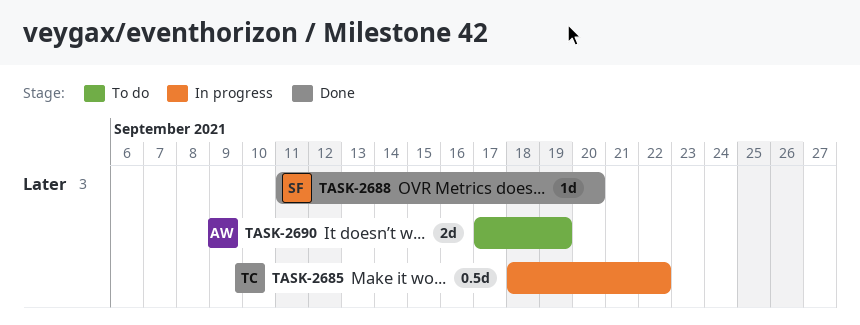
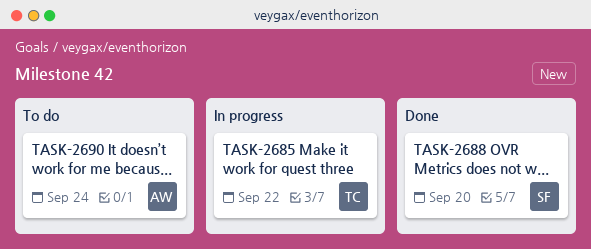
TASK-2690, due: Sep 19 -> Sep 24

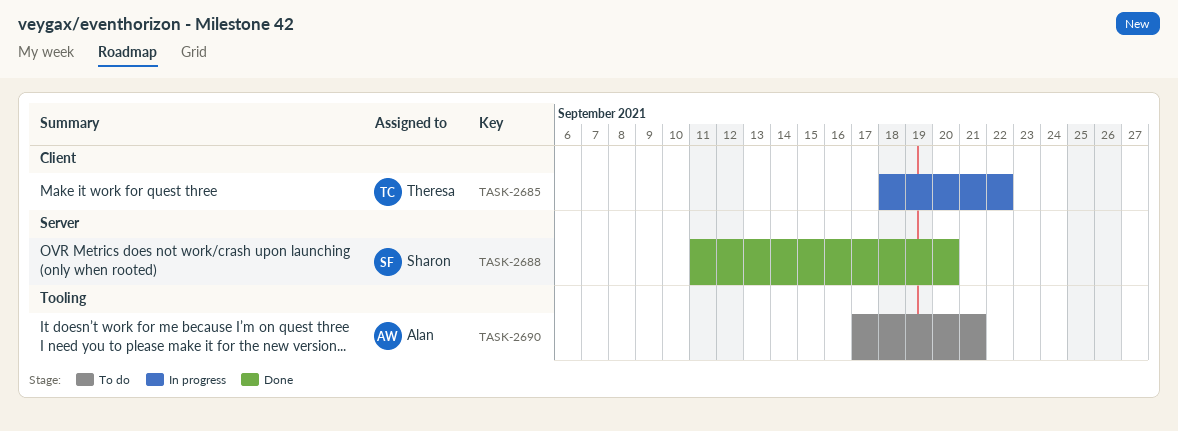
TASK-2690, due: Sep 24 -> Sep 21

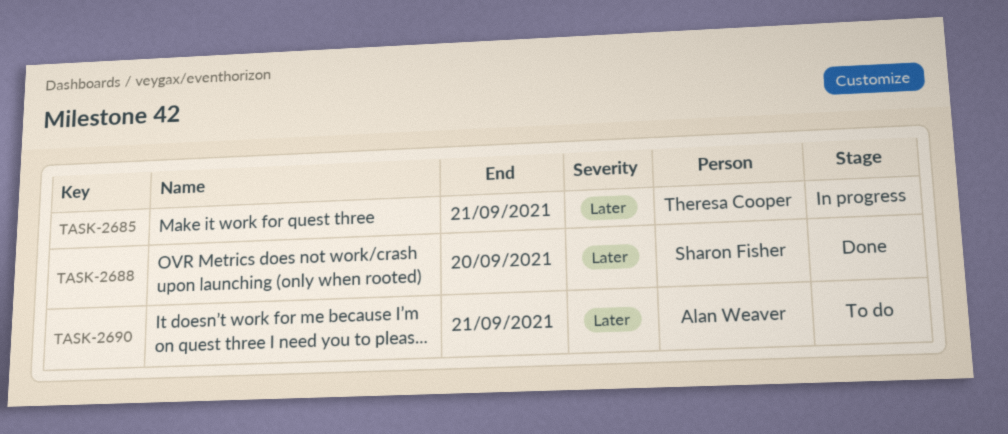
TASK-2685, due: Sep 22 -> Sep 21

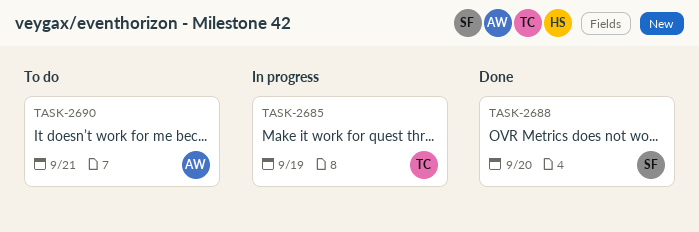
TASK-2685, due: Sep 21 -> Sep 19

